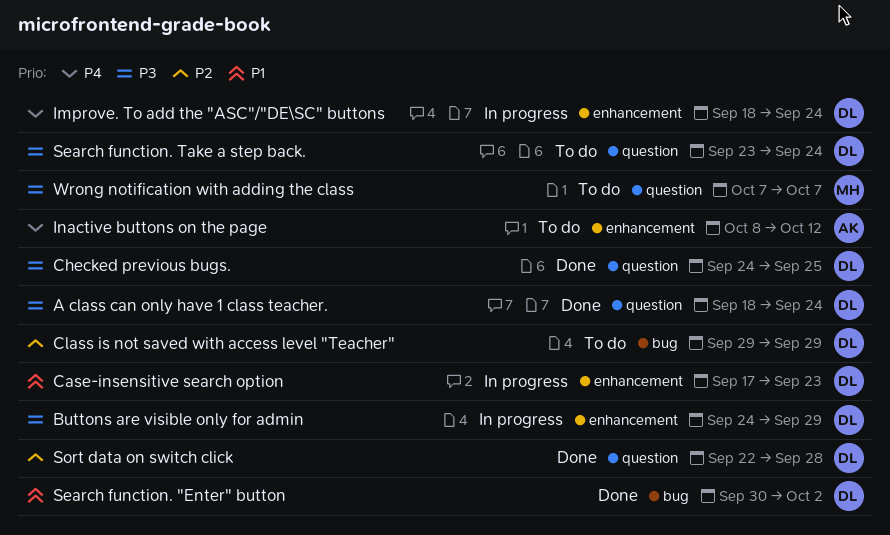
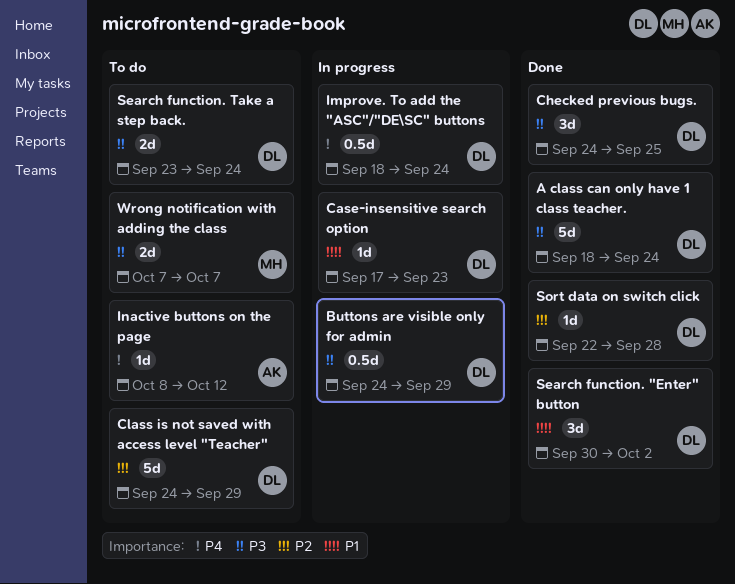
Class is not saved with access level "Teacher", start: Sep 29 -> Sep 24

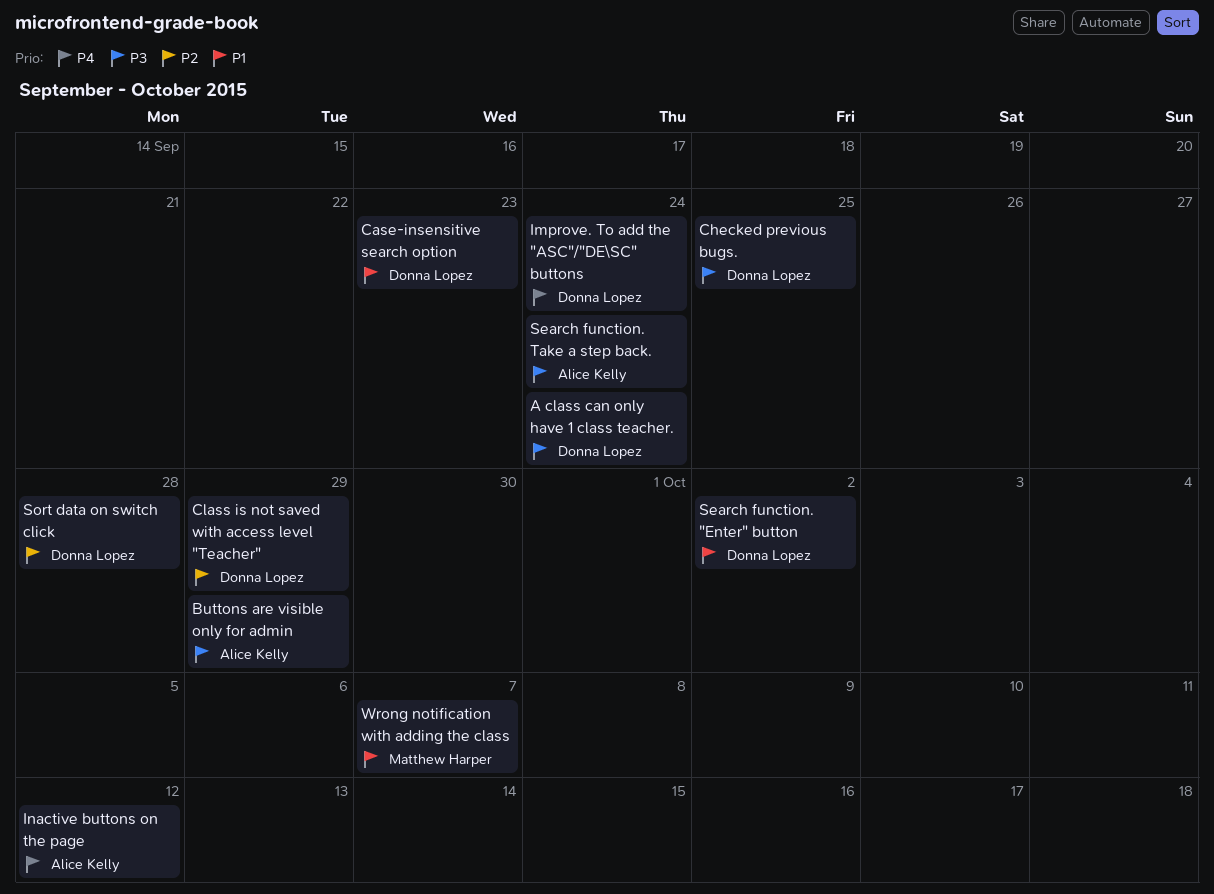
Buttons are visible only for admin, owner: Donna Lopez -> Alice Kelly
Search function. Take a step back., owner: Donna Lopez -> Alice Kelly
Wrong notification with adding the class, priority: P3 -> P1

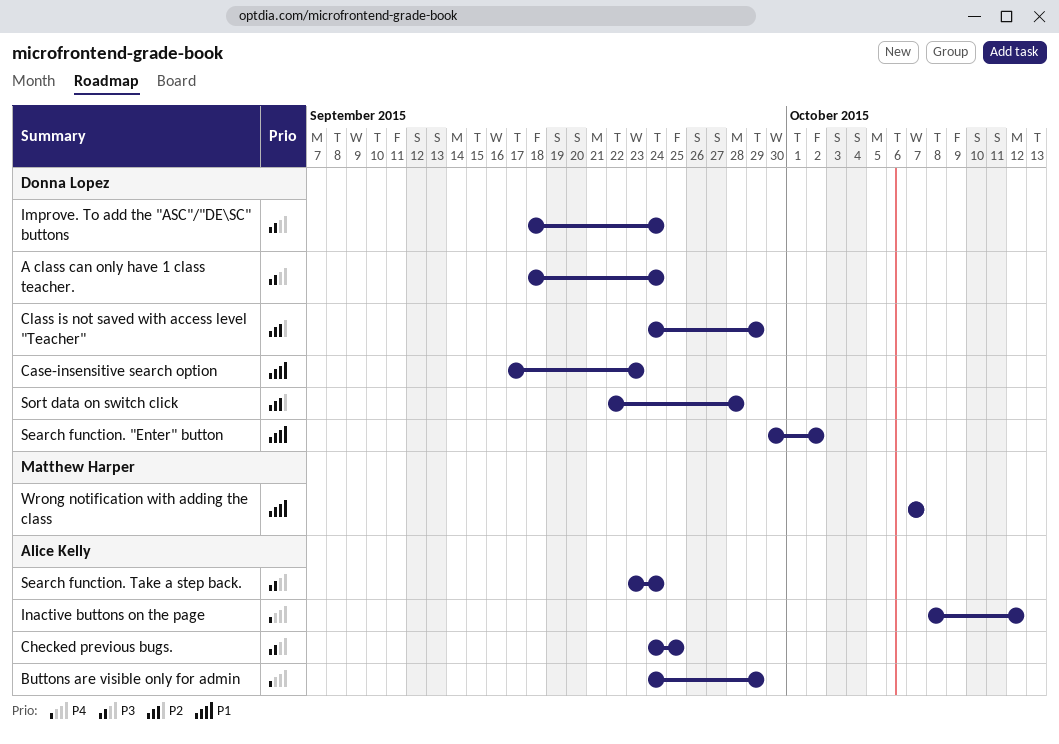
Buttons are visible only for admin, priority: P3 -> P4
Checked previous bugs., owner: Donna Lopez -> Alice Kelly
Improve. To add the "ASC"/"DE\SC" buttons, priority: P4 -> P3

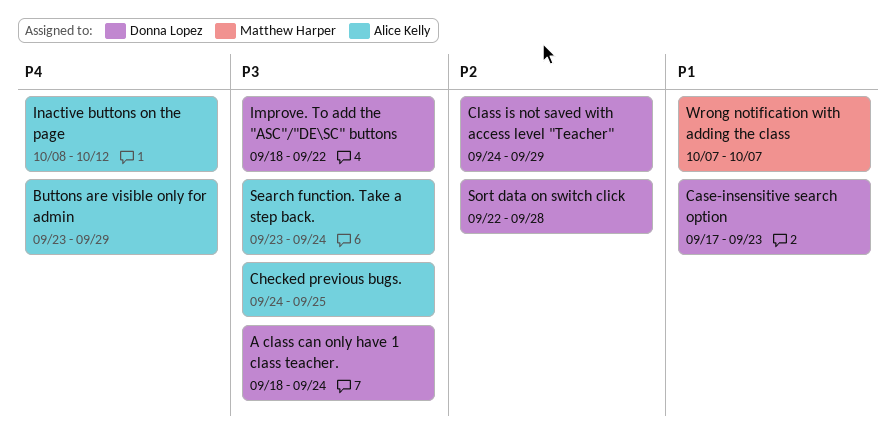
Buttons are visible only for admin, start: Sep 24 -> Sep 23
Improve. To add the "ASC"/"DE\SC" buttons, due: Sep 24 -> Sep 22
Search function. "Enter" button: present -> none

